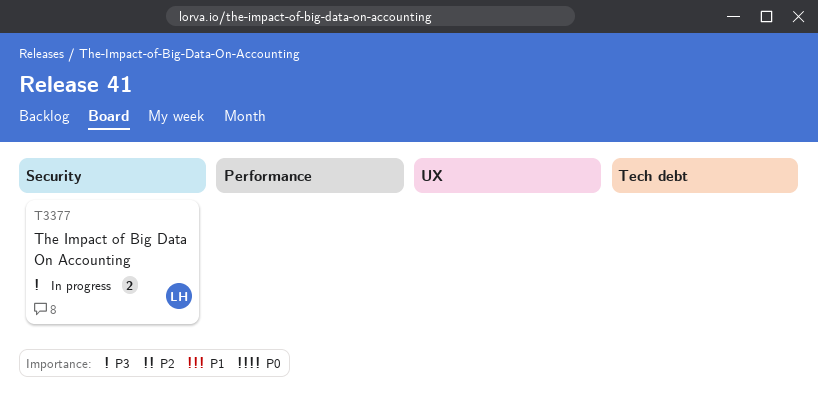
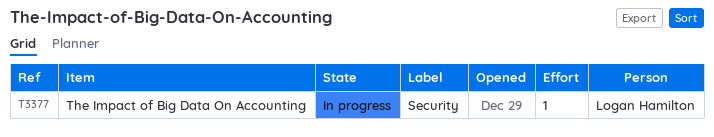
T3377, estimate: 2 -> 1

